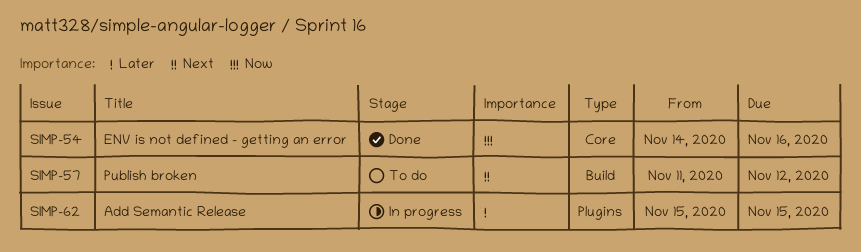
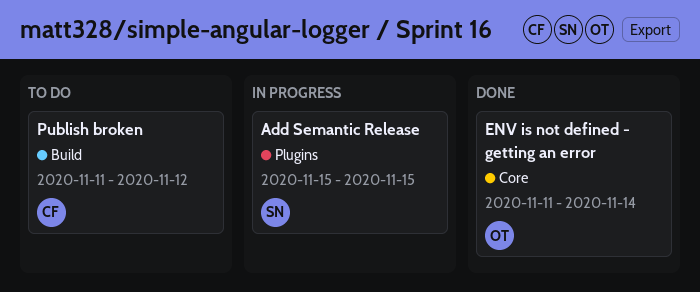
ENV is not defined - getting an error, start: Nov 14 -> Nov 11
ENV is not defined - getting an error, due: Nov 16 -> Nov 14

